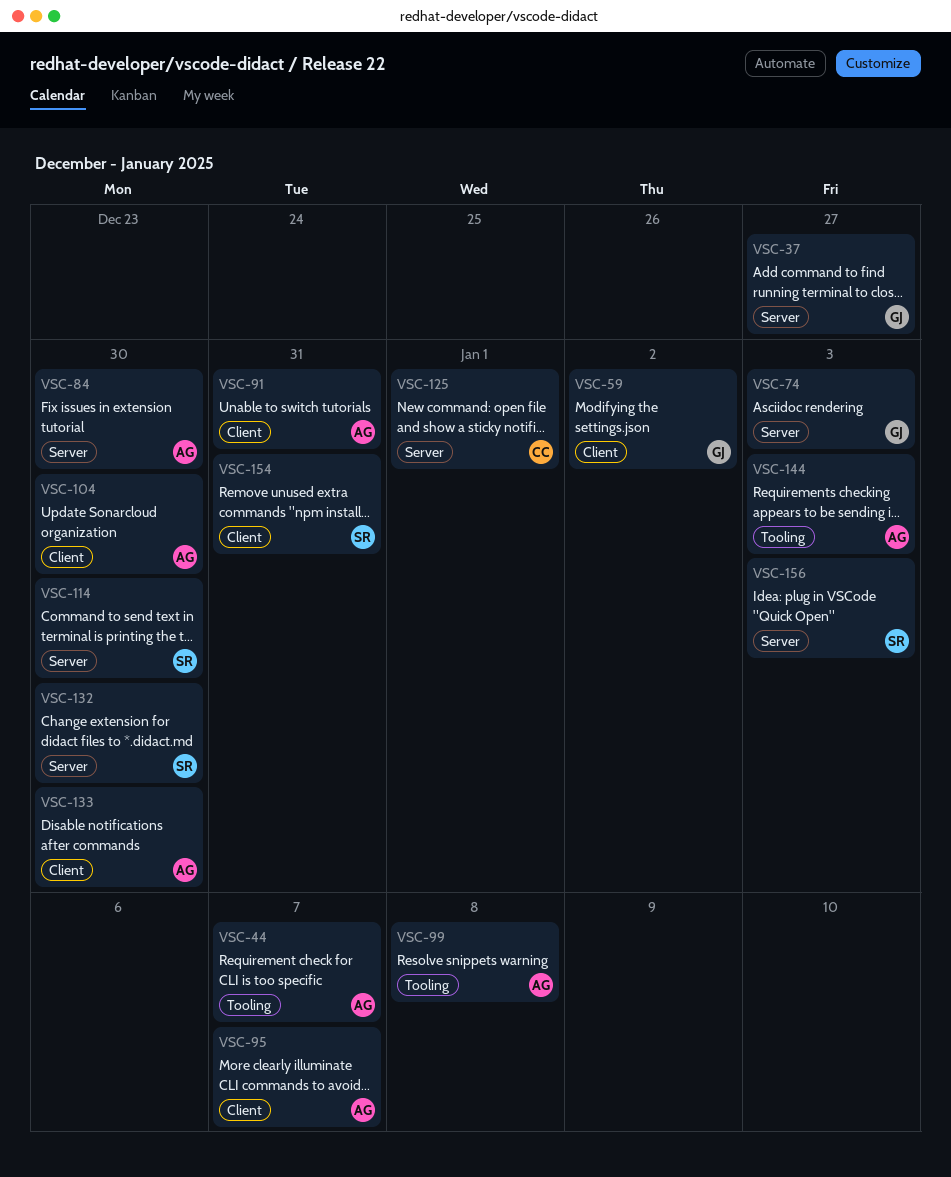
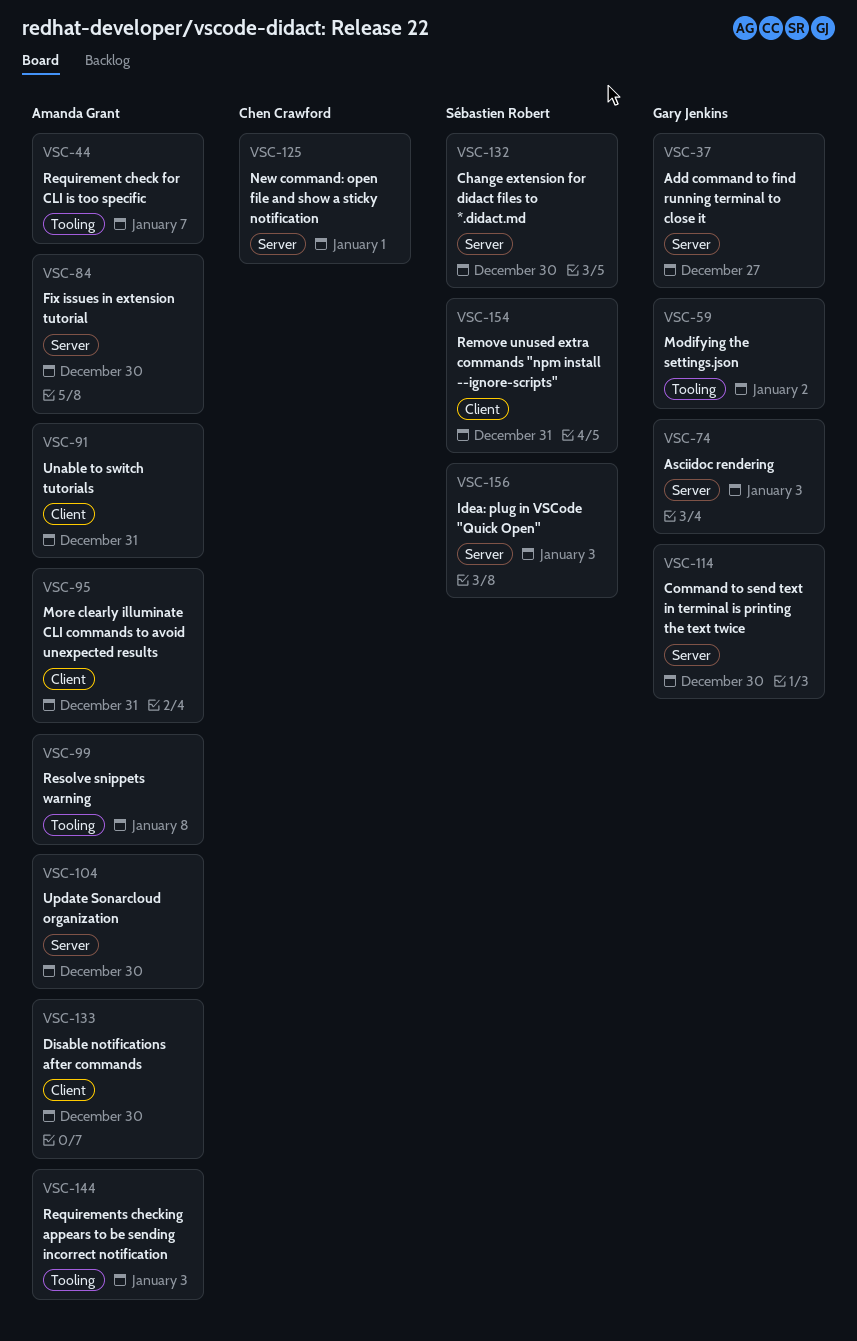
VSC-59, label: Client -> Tooling
VSC-95, due: Jan 7 -> Dec 31
VSC-104, label: Client -> Server
VSC-114, owner: Sébastien Robert -> Gary Jenkins

